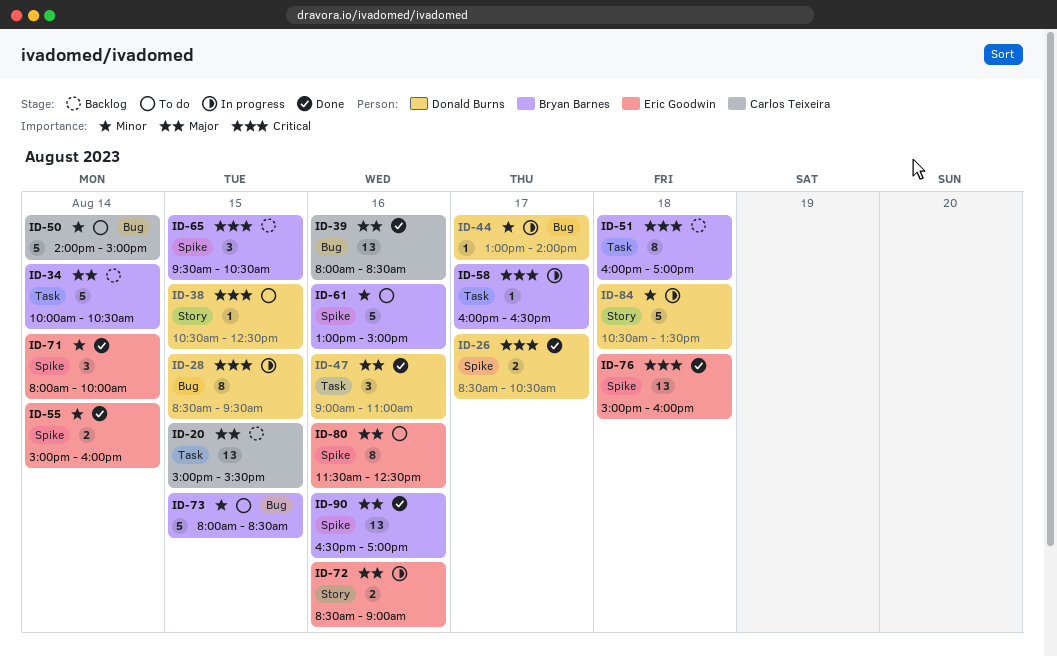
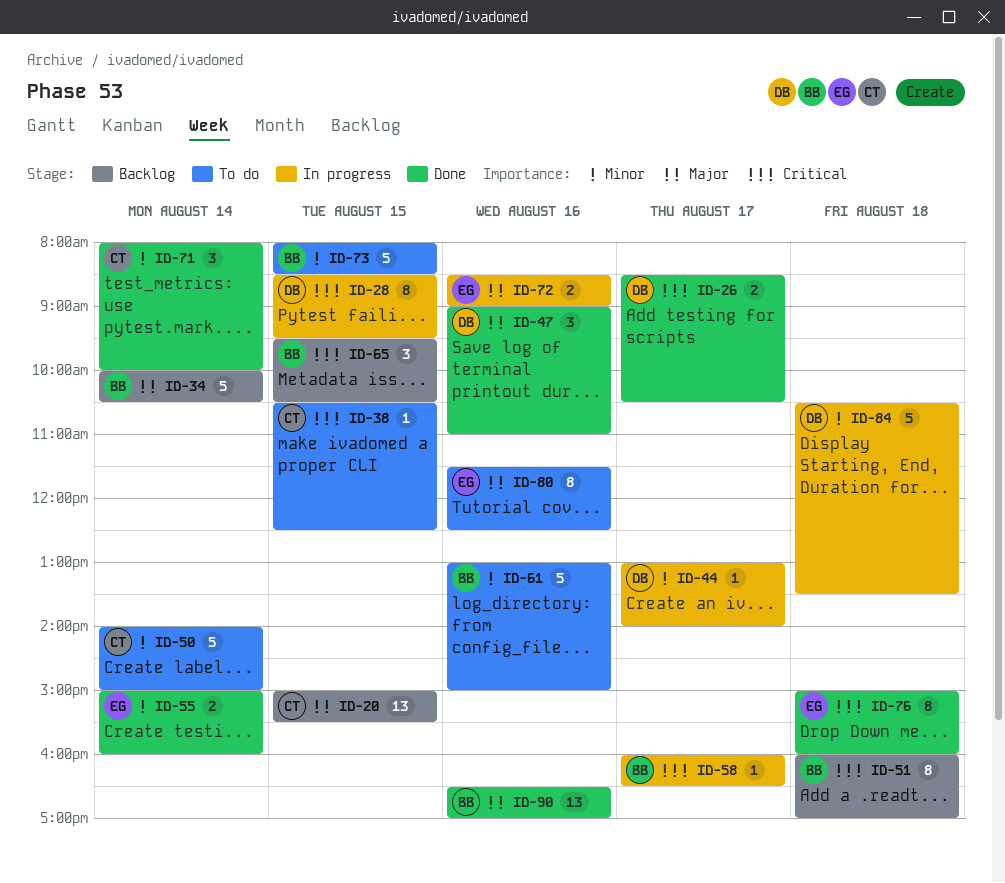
ID-38, owner: Donald Burns -> Carlos Teixeira
ID-39: present -> none
ID-71, owner: Eric Goodwin -> Carlos Teixeira
ID-76, estimate: 13 -> 8

